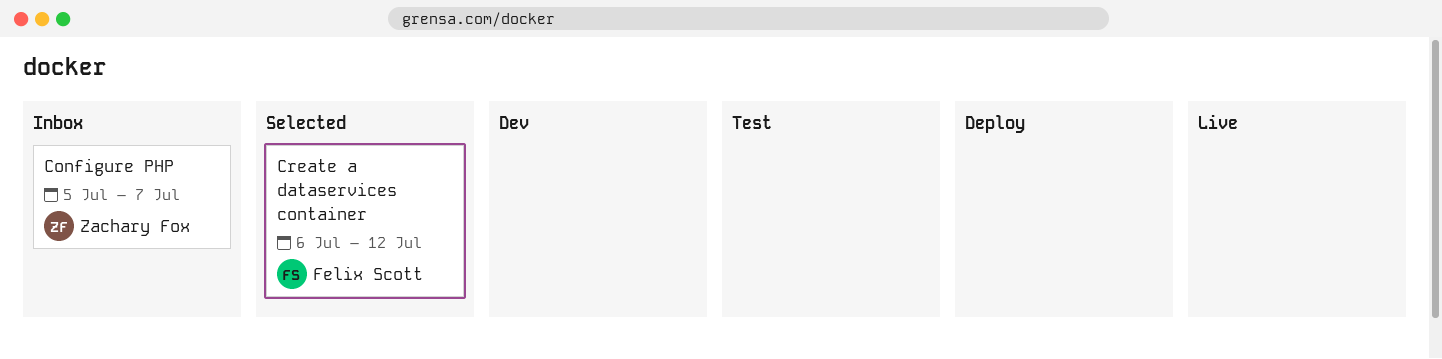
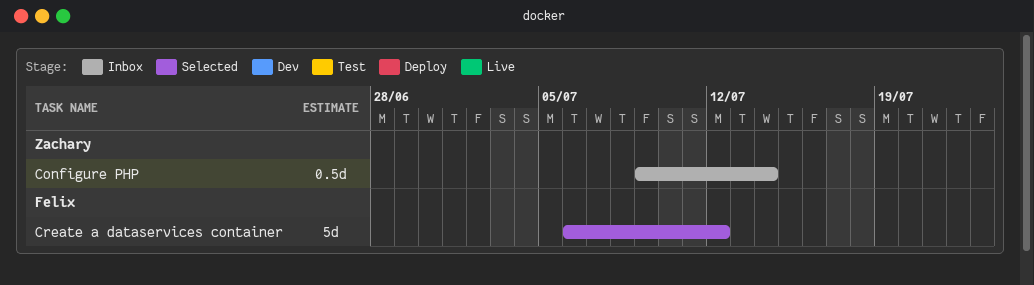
Configure PHP, start: Jul 5 -> Jul 9
Configure PHP, due: Jul 7 -> Jul 14

